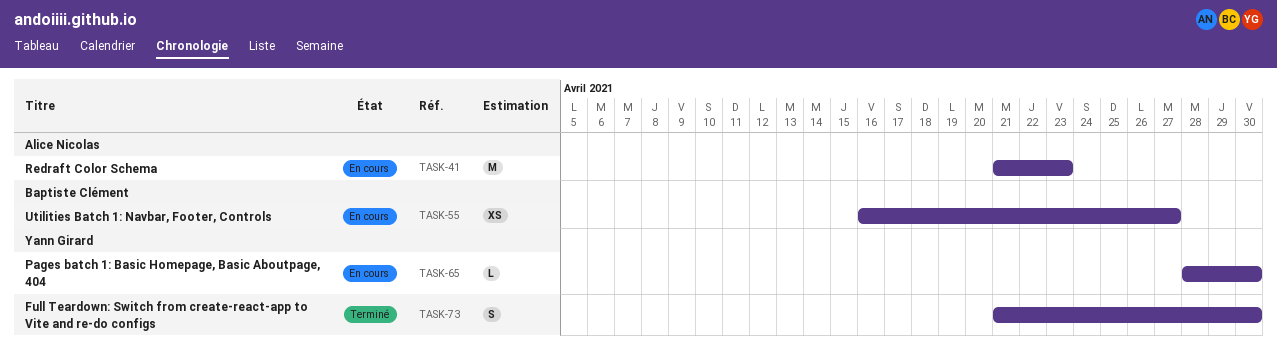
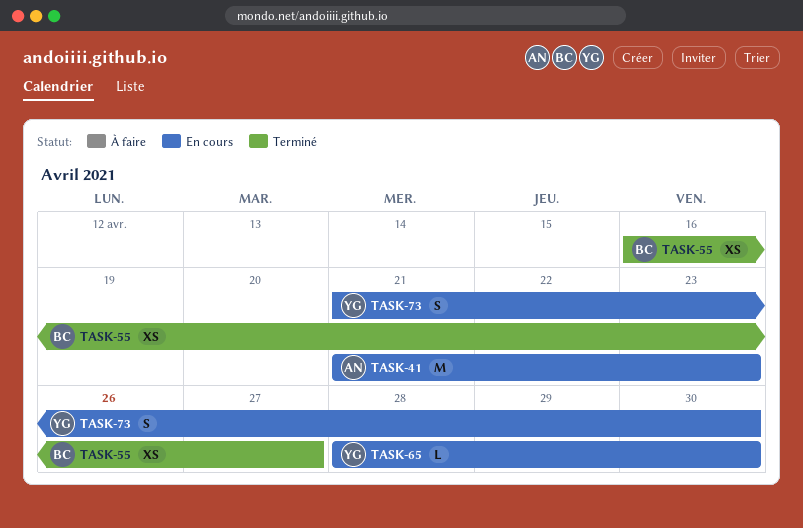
TASK-55, status: En cours -> Terminé
TASK-73, status: Terminé -> En cours

